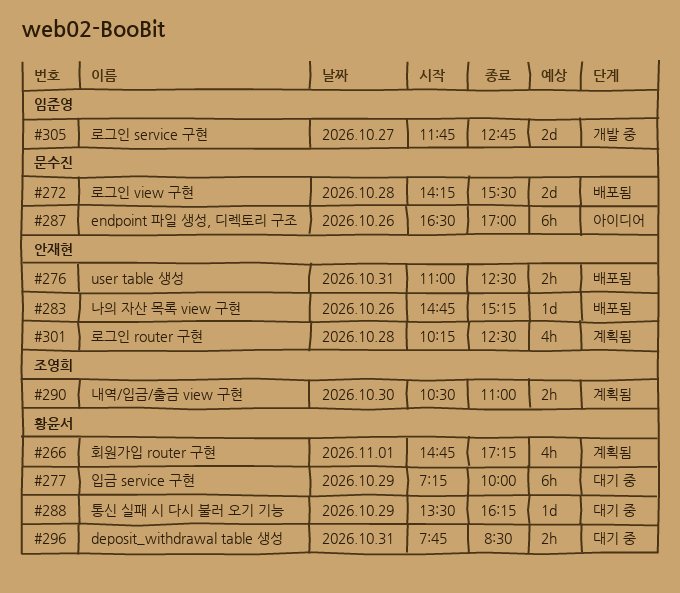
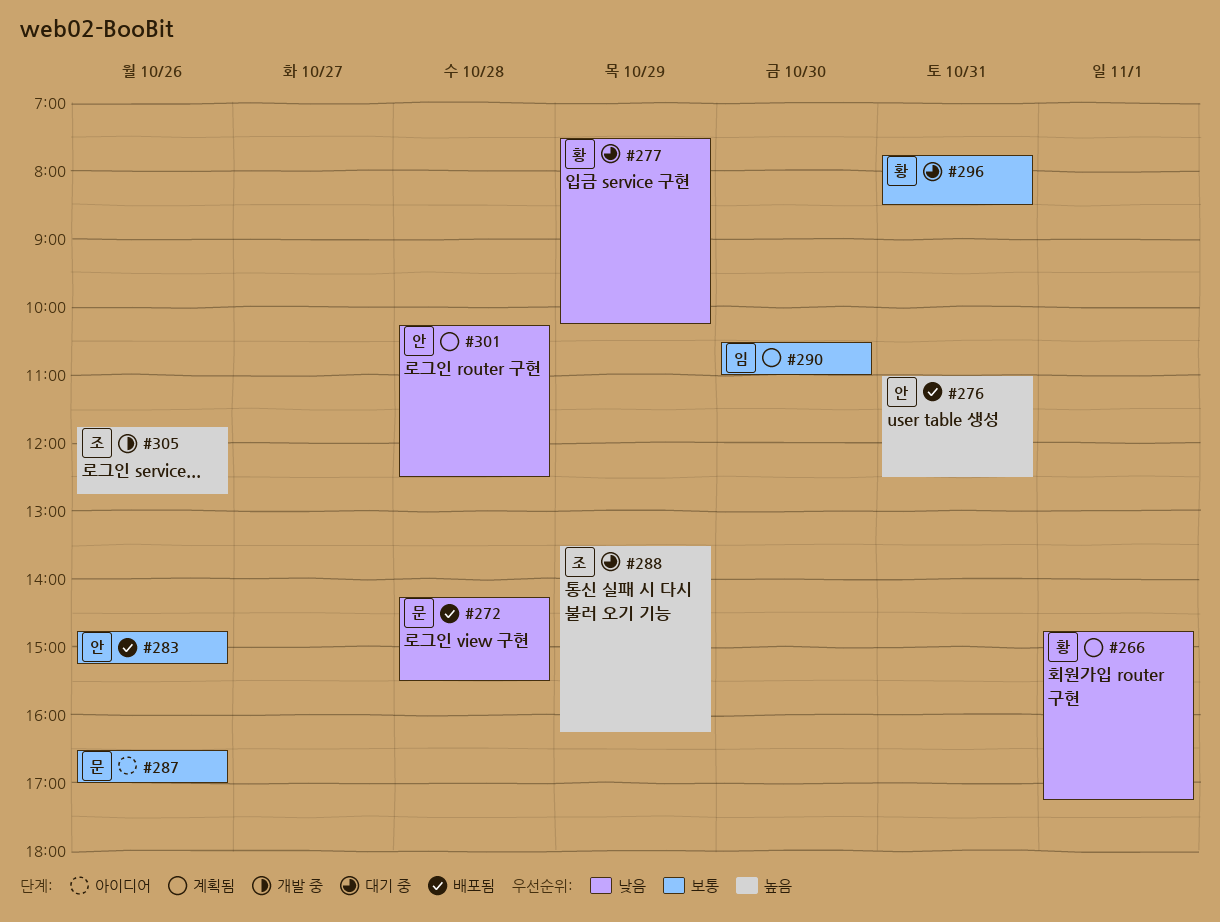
#277, begins: 07:15 -> 07:30
#277, ends: 10:00 -> 10:15
#288, owner: 황윤서 -> 조영희
#290, owner: 조영희 -> 임준영
#305, owner: 임준영 -> 조영희
#305, day: Oct 27 -> Oct 26

